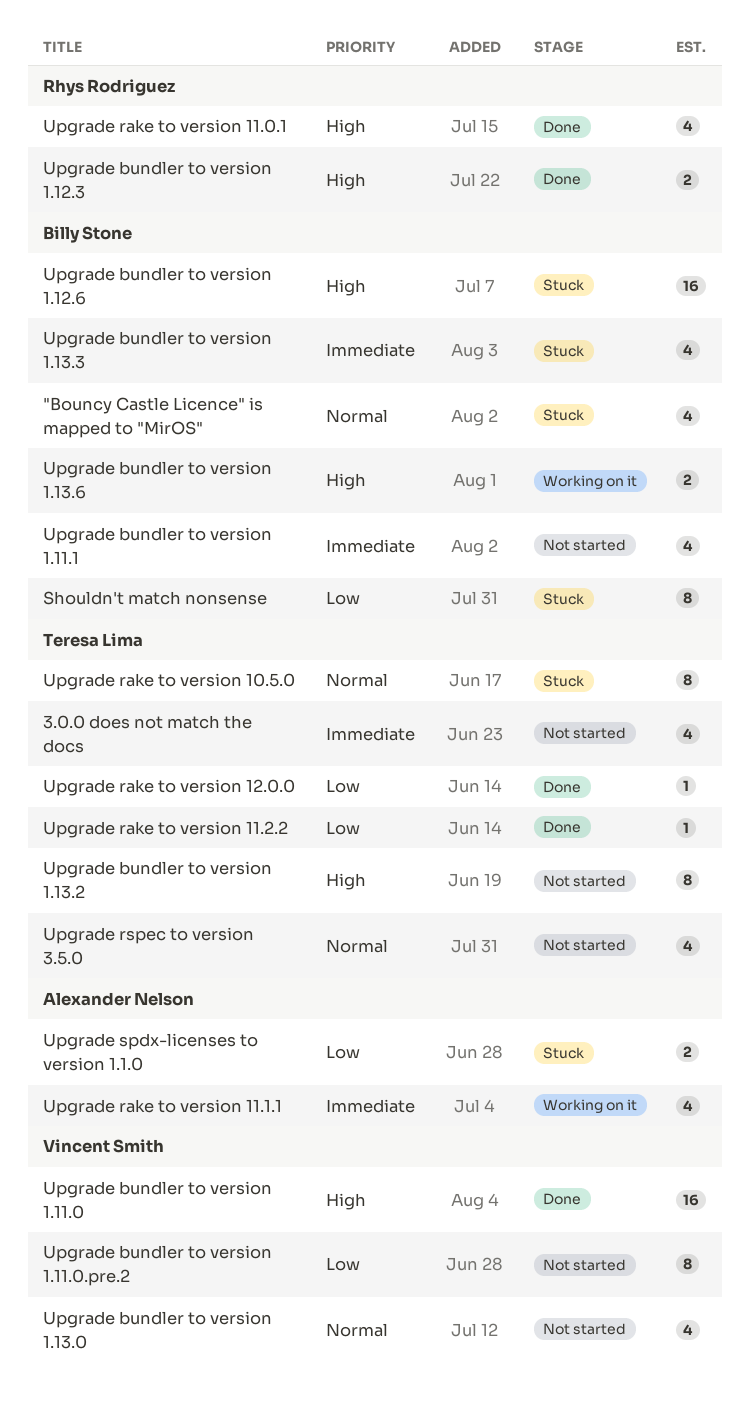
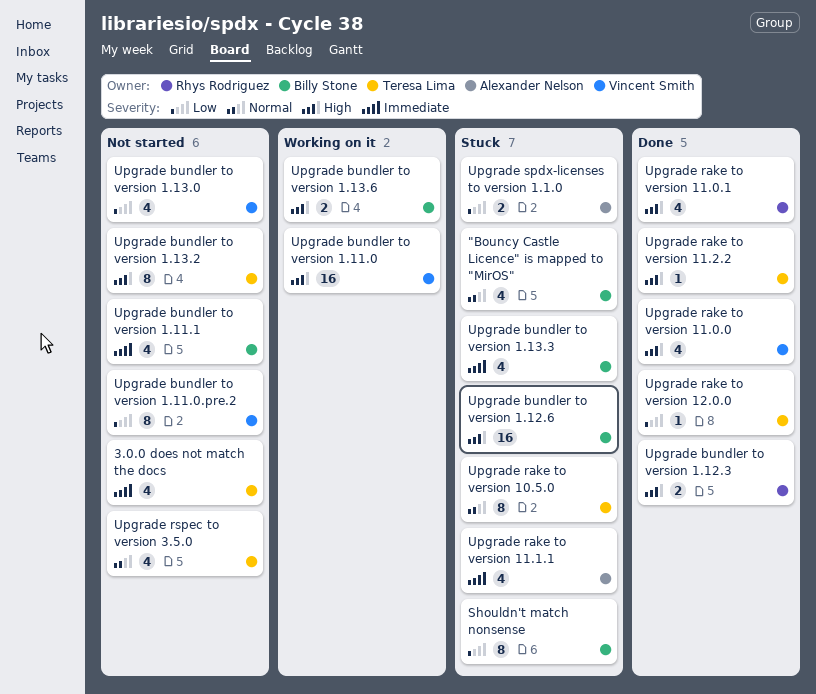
Upgrade bundler to version 1.11.0, status: Done -> Working on it
Upgrade bundler to version 1.13.0, priority: Normal -> Low
Upgrade rake to version 11.0.0: none -> present
Upgrade rake to version 11.1.1, status: Working on it -> Stuck
Upgrade rake to version 11.2.2, priority: Low -> High

